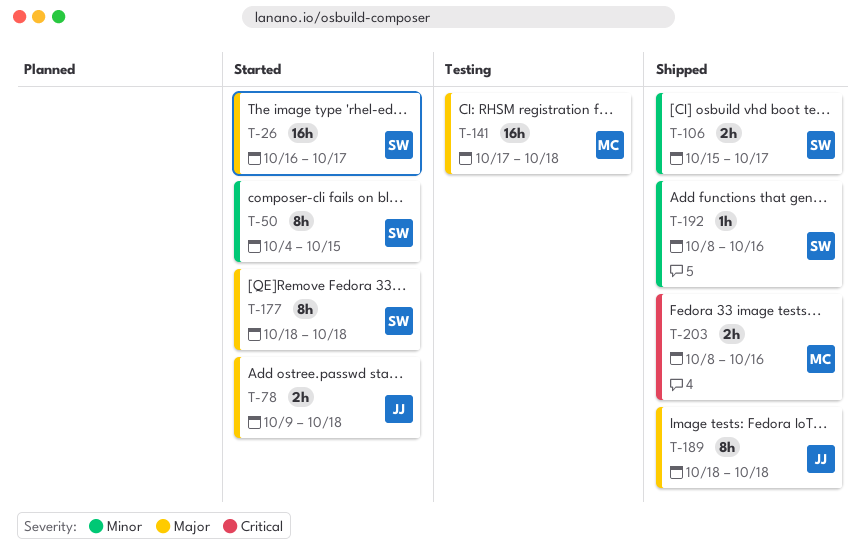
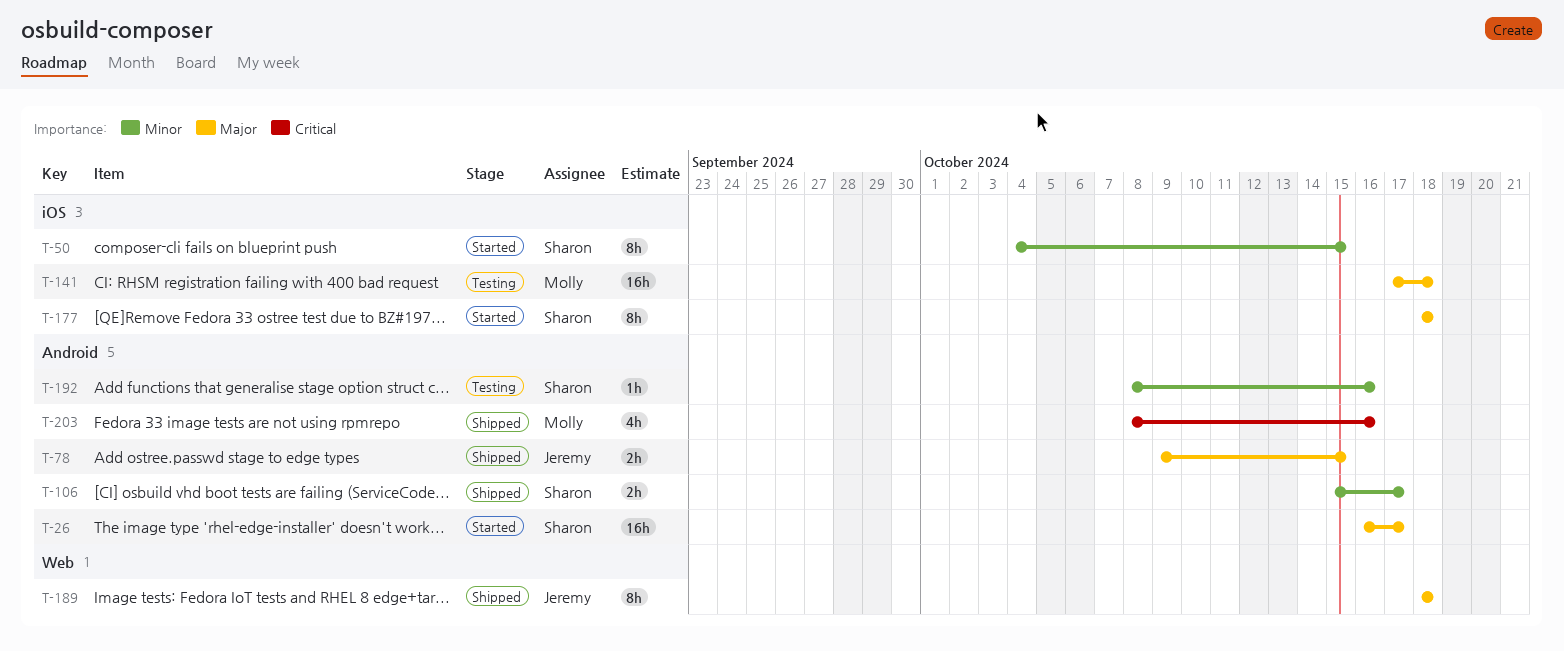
T-78, status: Started -> Shipped
T-78, due: Oct 18 -> Oct 15
T-192, status: Shipped -> Testing
T-203, estimate: 2h -> 4h

